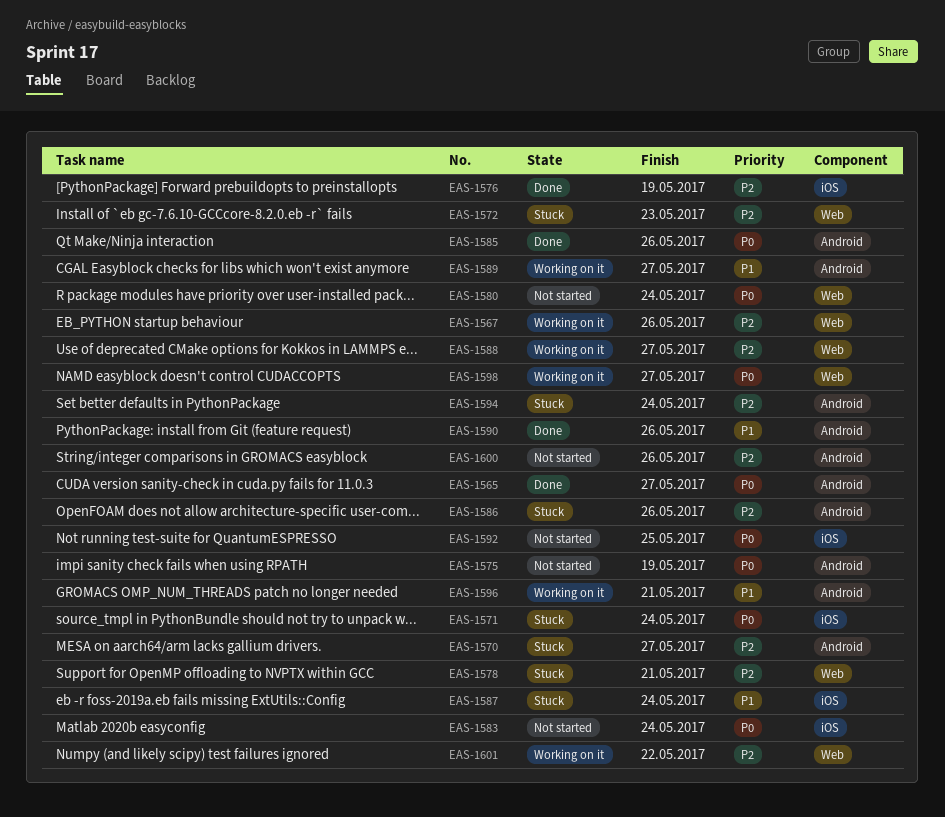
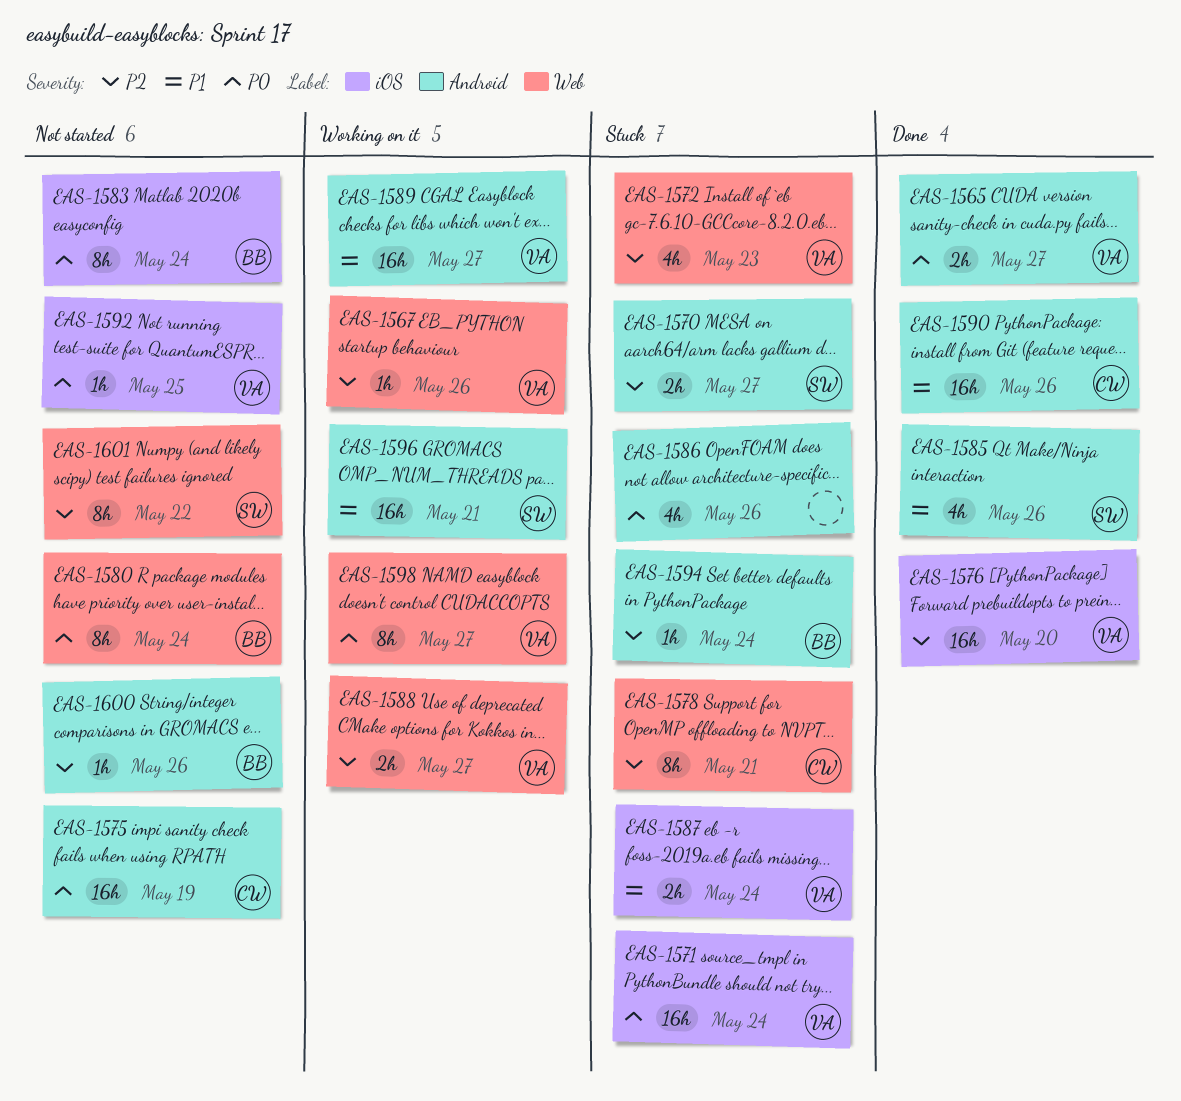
EAS-1576, due: May 19 -> May 20
EAS-1585, priority: P0 -> P1
EAS-1586, priority: P2 -> P0
EAS-1601, status: Working on it -> Not started

